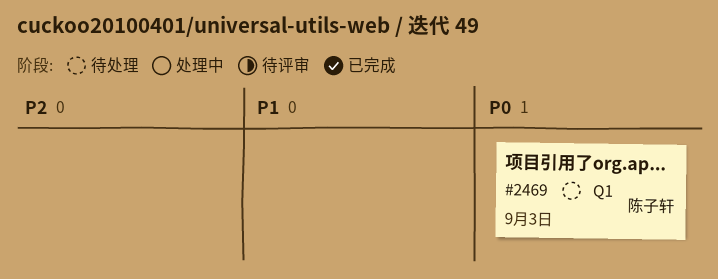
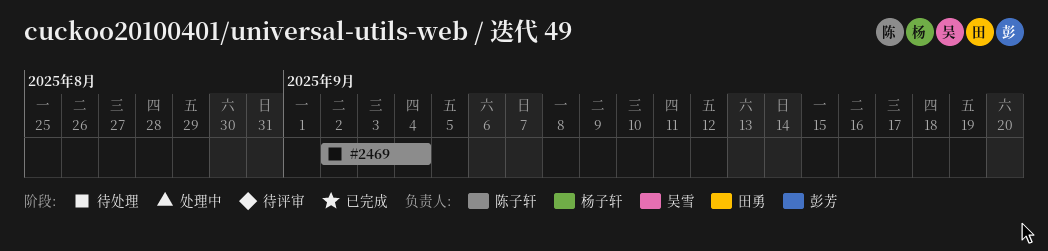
#2469, due: Sep 3 -> Sep 4

